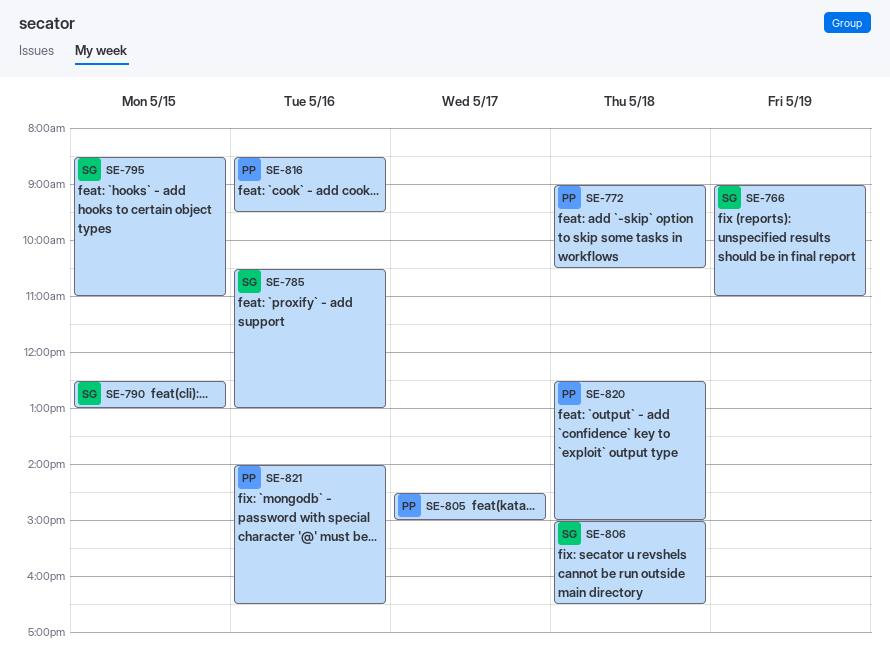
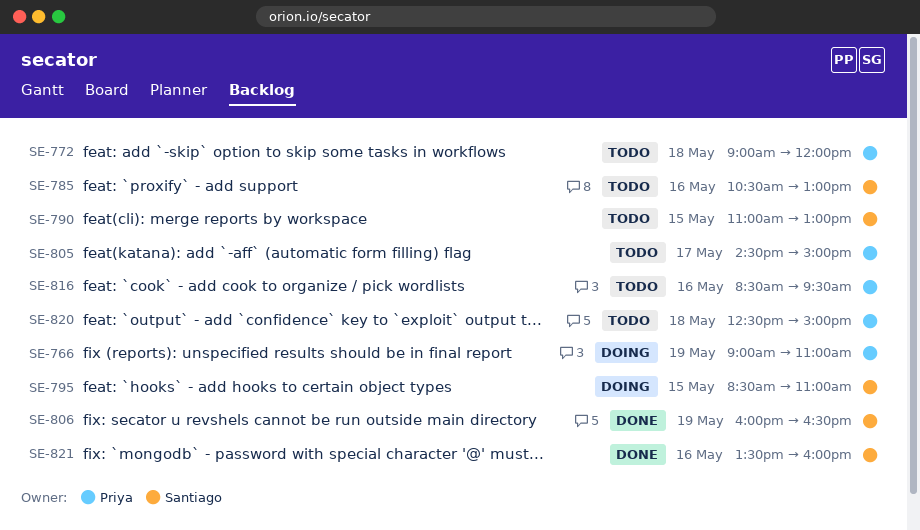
SE-766, owner: Santiago -> Priya
SE-772, ends: 10:30 -> 12:00
SE-790, begins: 12:30 -> 11:00
SE-806, day: May 18 -> May 19
SE-806, begins: 15:00 -> 16:00
SE-821, owner: Priya -> Santiago
SE-821, begins: 14:00 -> 13:30
SE-821, ends: 16:30 -> 16:00

